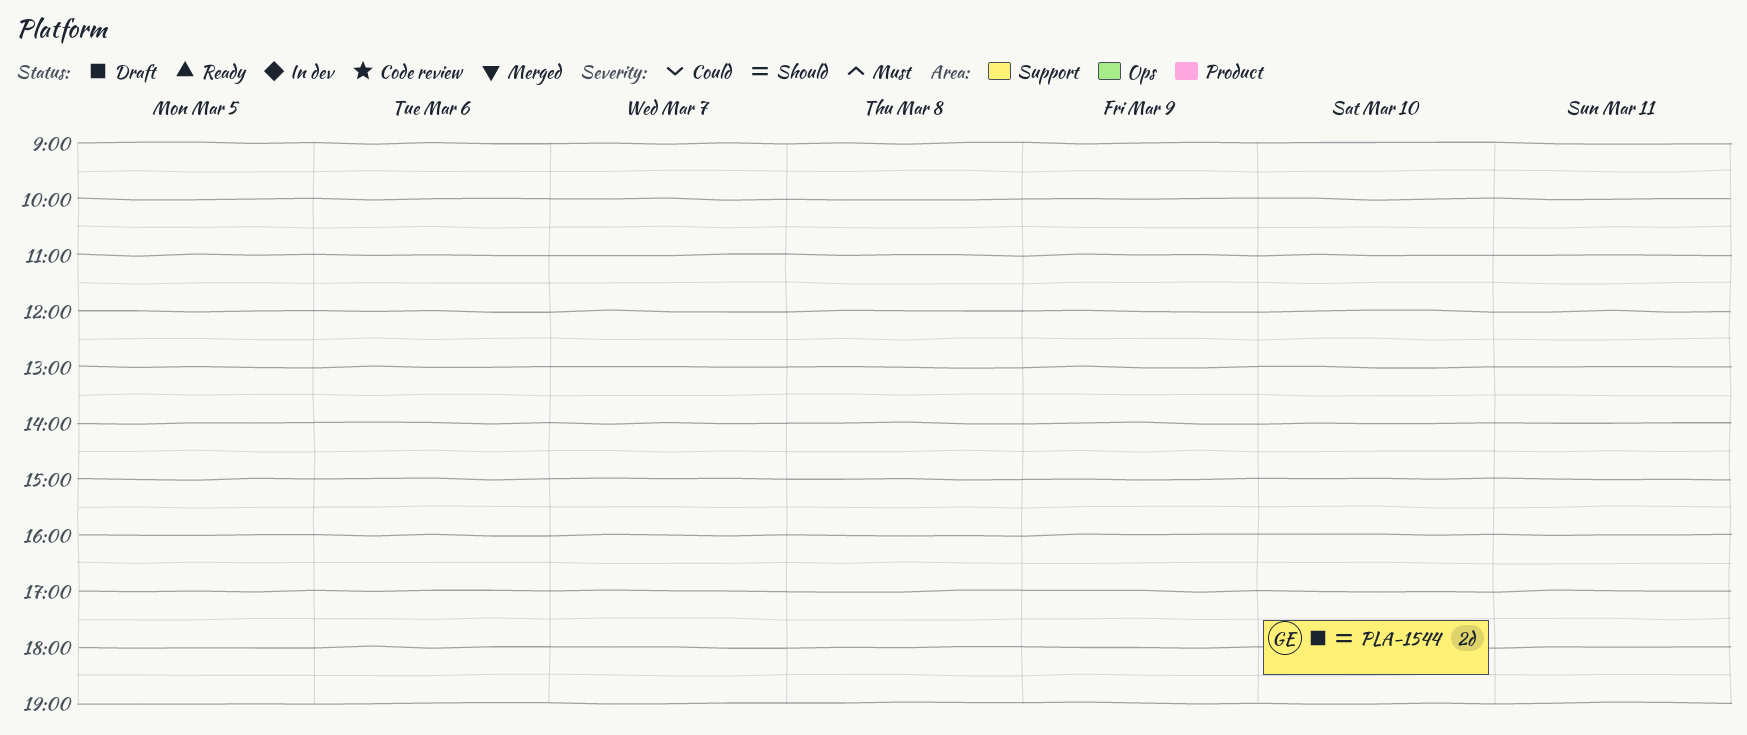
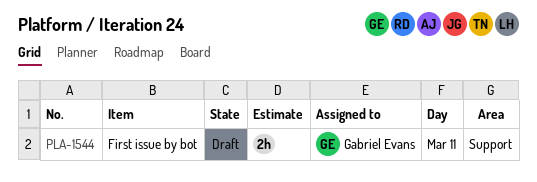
PLA-1544, estimate: 2d -> 2h
PLA-1544, day: Mar 10 -> Mar 11

